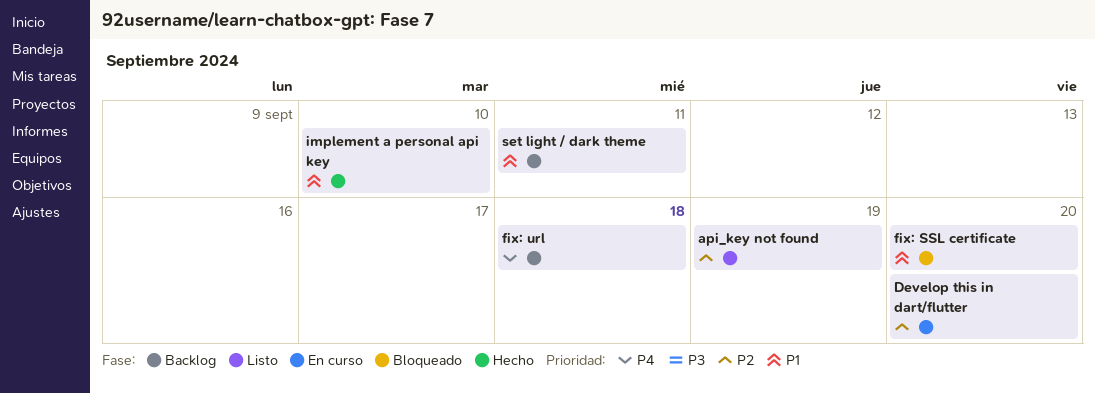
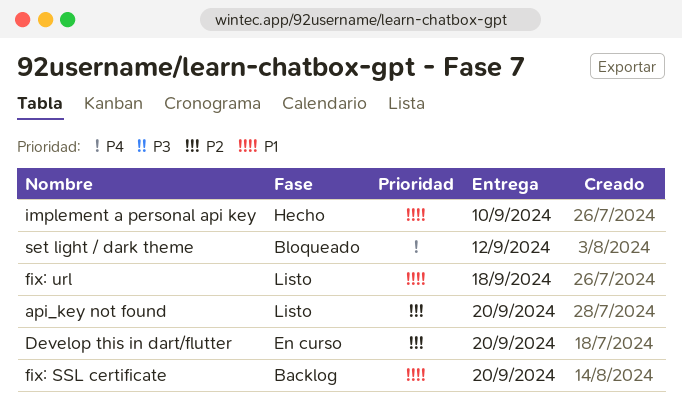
api_key not found, due: Sep 19 -> Sep 20
fix: SSL certificate, status: Bloqueado -> Backlog
fix: url, status: Backlog -> Listo
fix: url, priority: P4 -> P1
set light / dark theme, status: Backlog -> Bloqueado
set light / dark theme, priority: P1 -> P4
set light / dark theme, due: Sep 11 -> Sep 12

